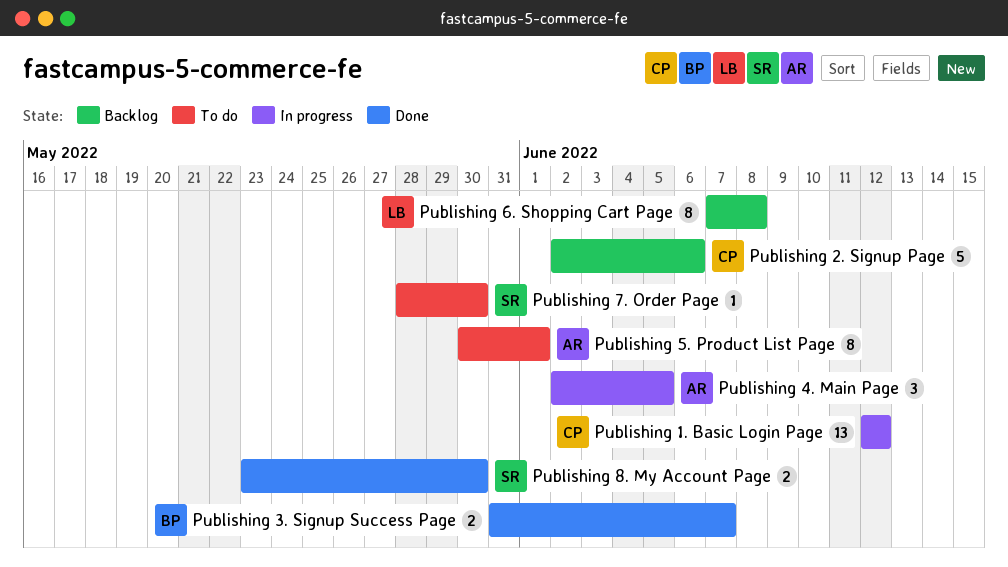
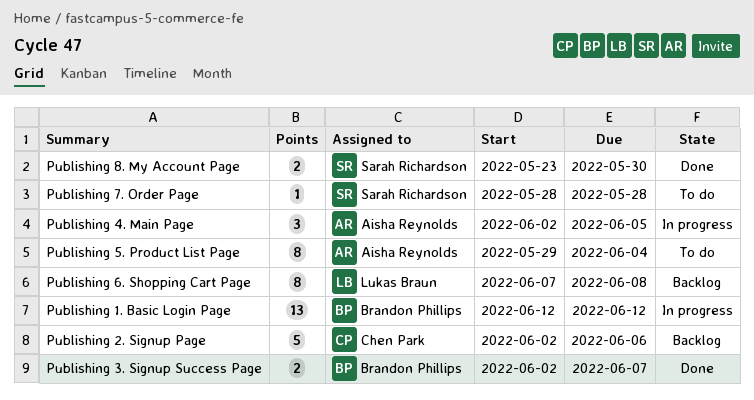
Publishing 1. Basic Login Page, owner: Chen Park -> Brandon Phillips
Publishing 3. Signup Success Page, start: May 31 -> Jun 2
Publishing 5. Product List Page, start: May 30 -> May 29
Publishing 5. Product List Page, due: Jun 1 -> Jun 4
Publishing 7. Order Page, due: May 30 -> May 28

